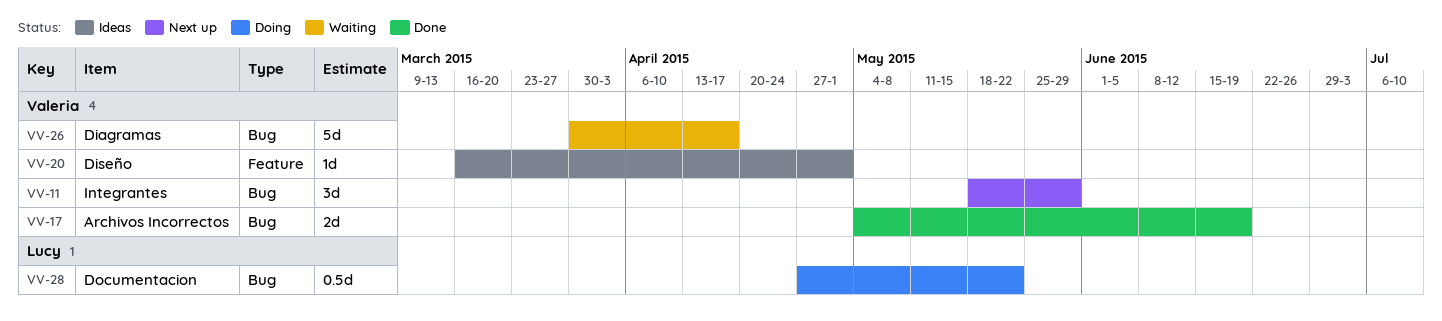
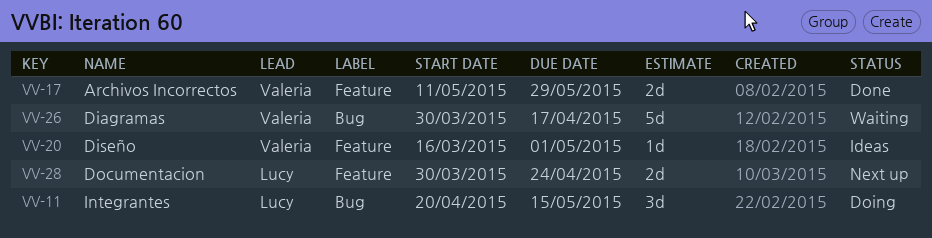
VV-11, status: Next up -> Doing
VV-11, owner: Valeria -> Lucy
VV-11, start: May 18 -> Apr 20
VV-11, due: May 29 -> May 15
VV-17, label: Bug -> Feature
VV-17, start: May 4 -> May 11
VV-17, due: Jun 19 -> May 29
VV-28, status: Doing -> Next up
VV-28, label: Bug -> Feature
VV-28, estimate: 0.5d -> 2d
VV-28, start: Apr 27 -> Mar 30
VV-28, due: May 22 -> Apr 24

